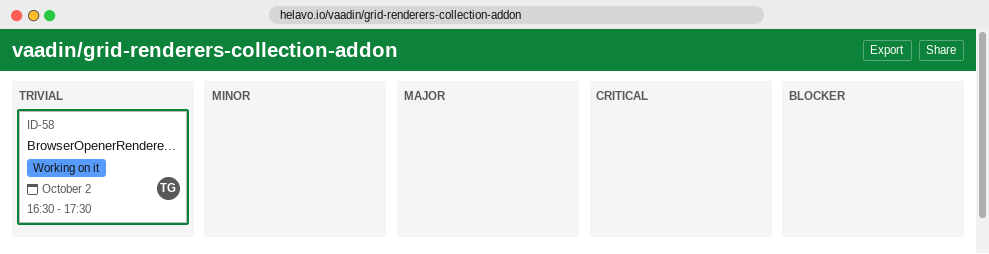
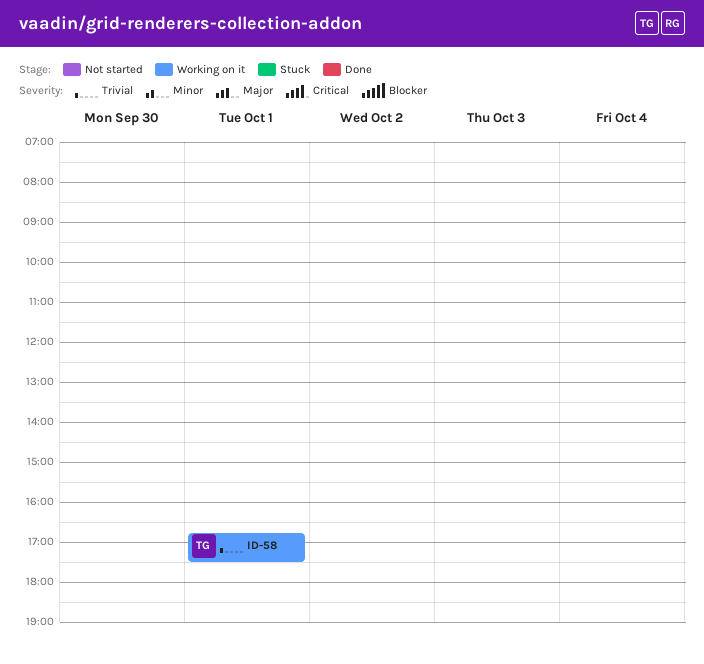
ID-58, day: Oct 2 -> Oct 1
ID-58, begins: 16:30 -> 16:45

